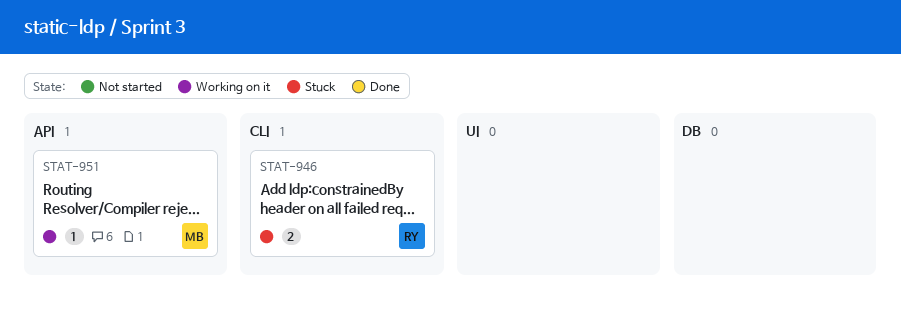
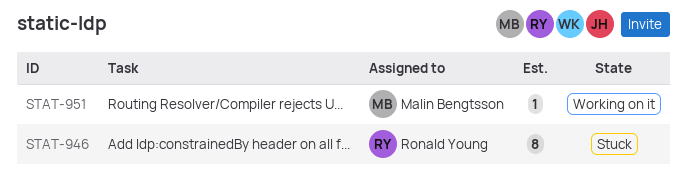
STAT-946, estimate: 2 -> 8

